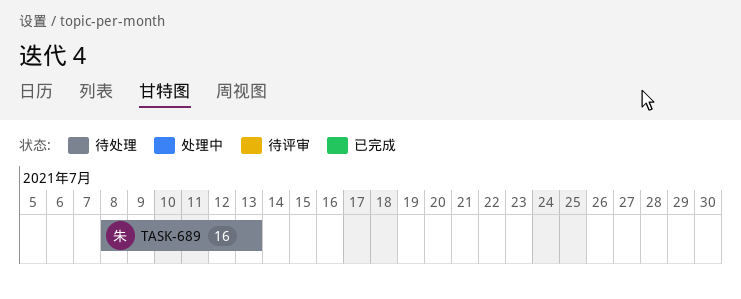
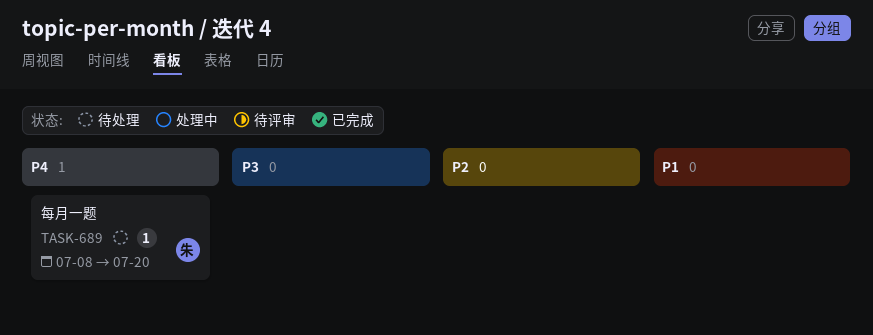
TASK-689, estimate: 16 -> 1
TASK-689, due: Jul 13 -> Jul 20

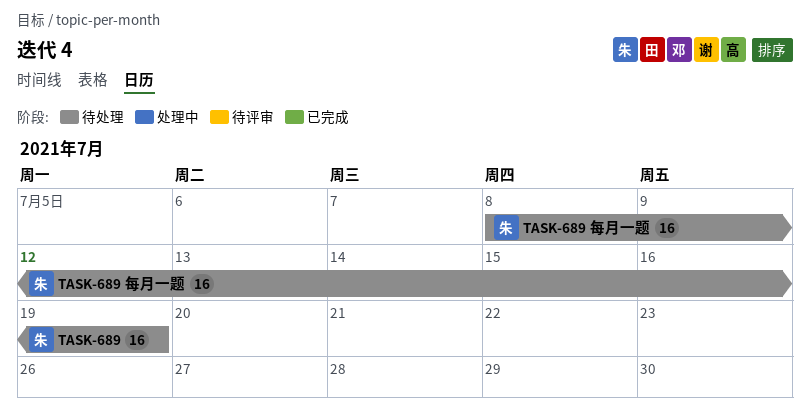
TASK-689, estimate: 1 -> 16
TASK-689, due: Jul 20 -> Jul 19

